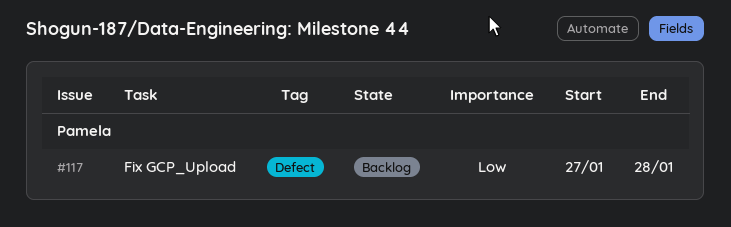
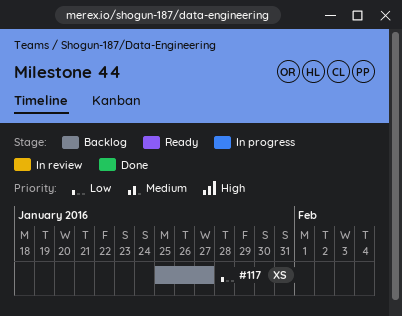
#117, start: Jan 27 -> Jan 25
#117, due: Jan 28 -> Jan 27

